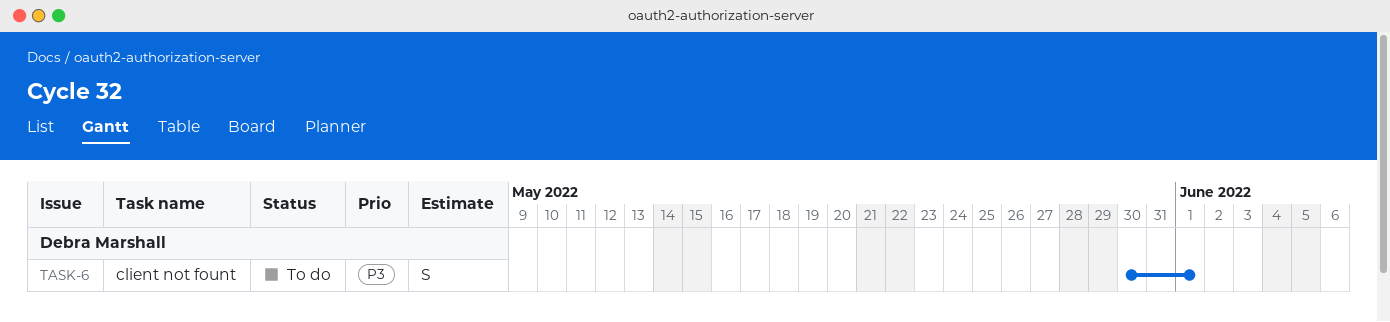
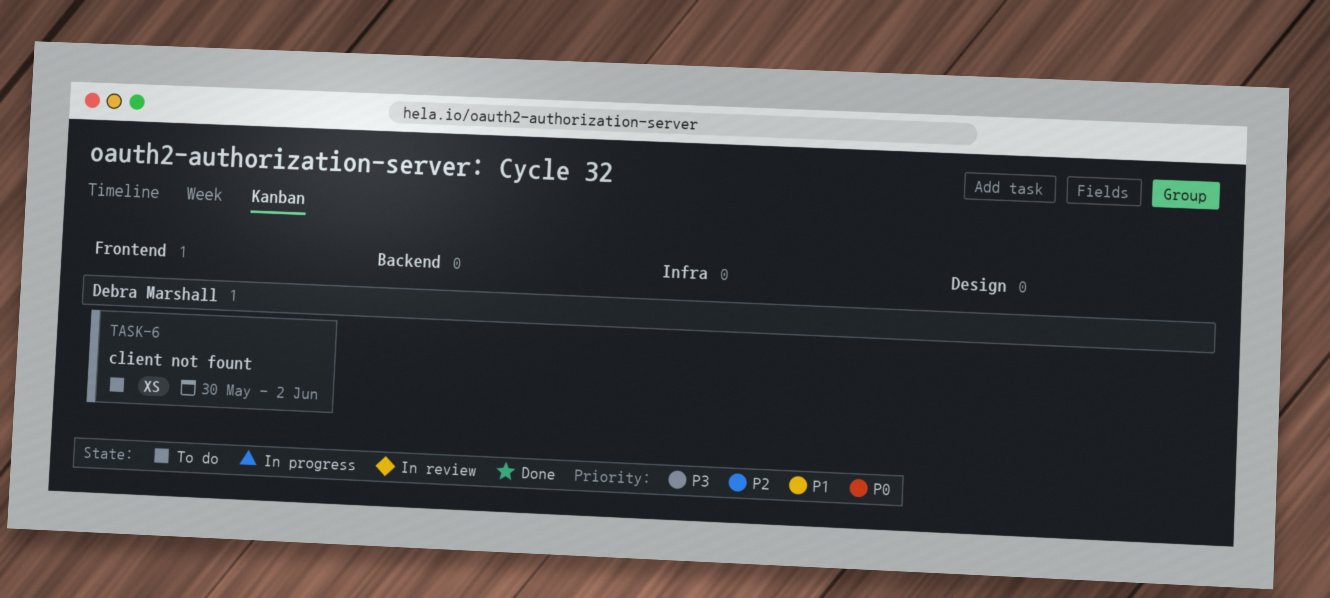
TASK-6, estimate: S -> XS
TASK-6, due: Jun 1 -> Jun 2

